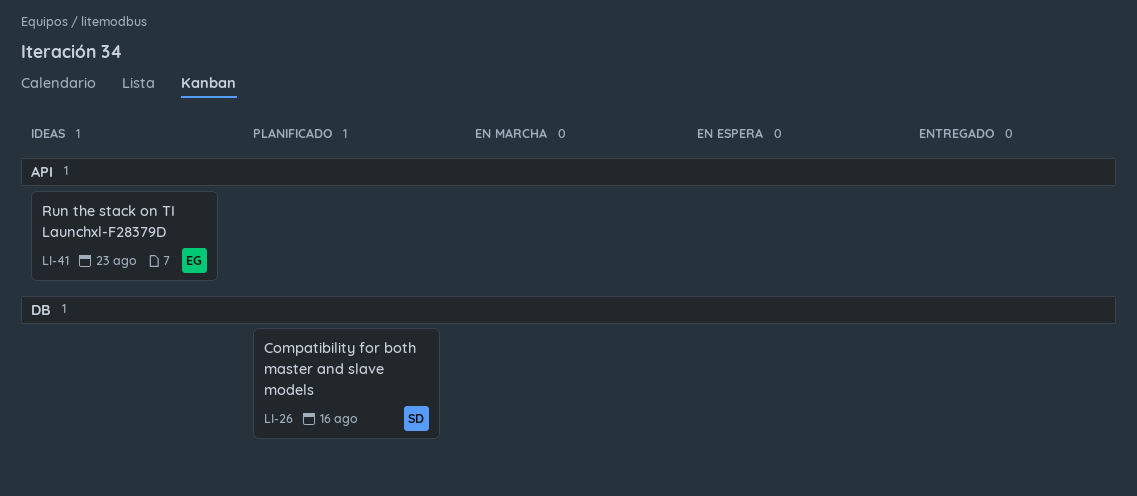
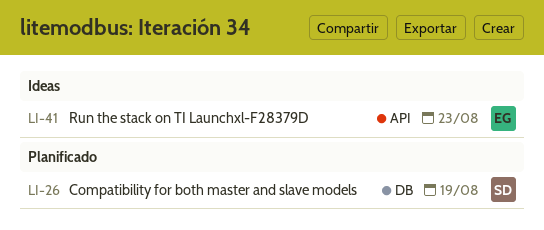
LI-26, due: Aug 16 -> Aug 19

